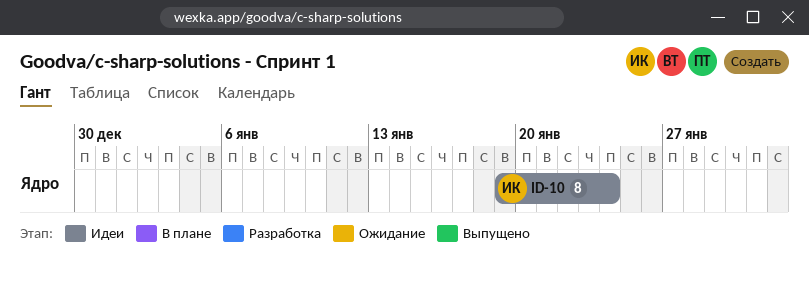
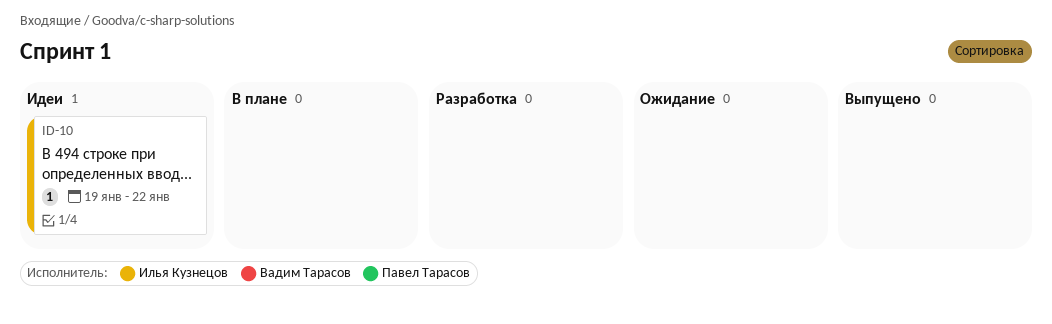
ID-10, estimate: 8 -> 1
ID-10, due: Jan 24 -> Jan 22

